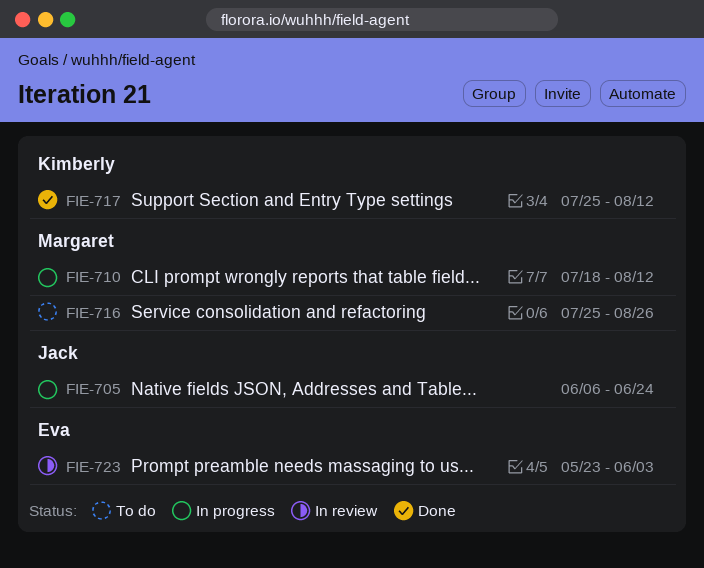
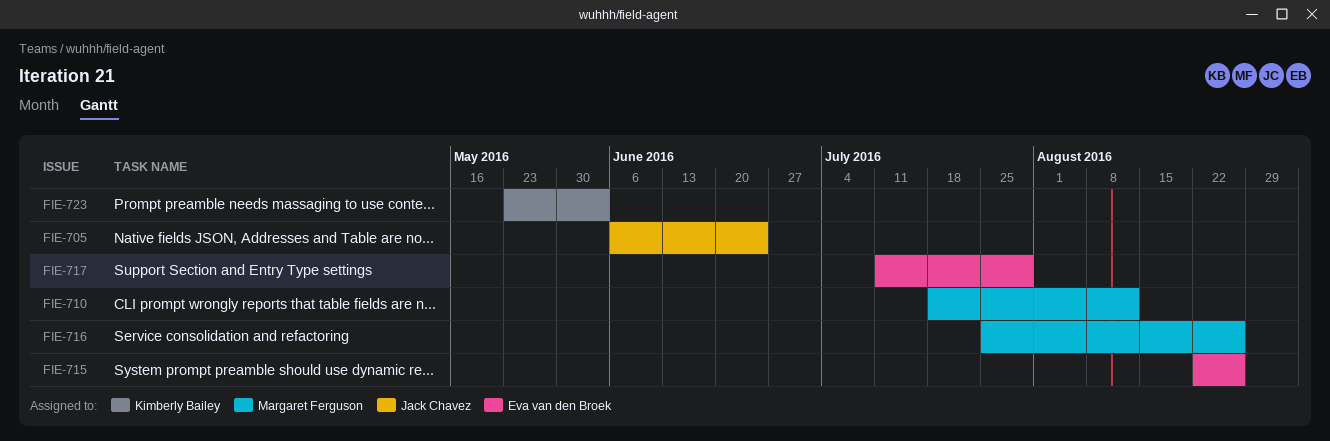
FIE-715: none -> present
FIE-717, owner: Kimberly Bailey -> Eva van den Broek
FIE-717, start: Jul 25 -> Jul 11
FIE-717, due: Aug 12 -> Jul 29
FIE-723, owner: Eva van den Broek -> Kimberly Bailey

